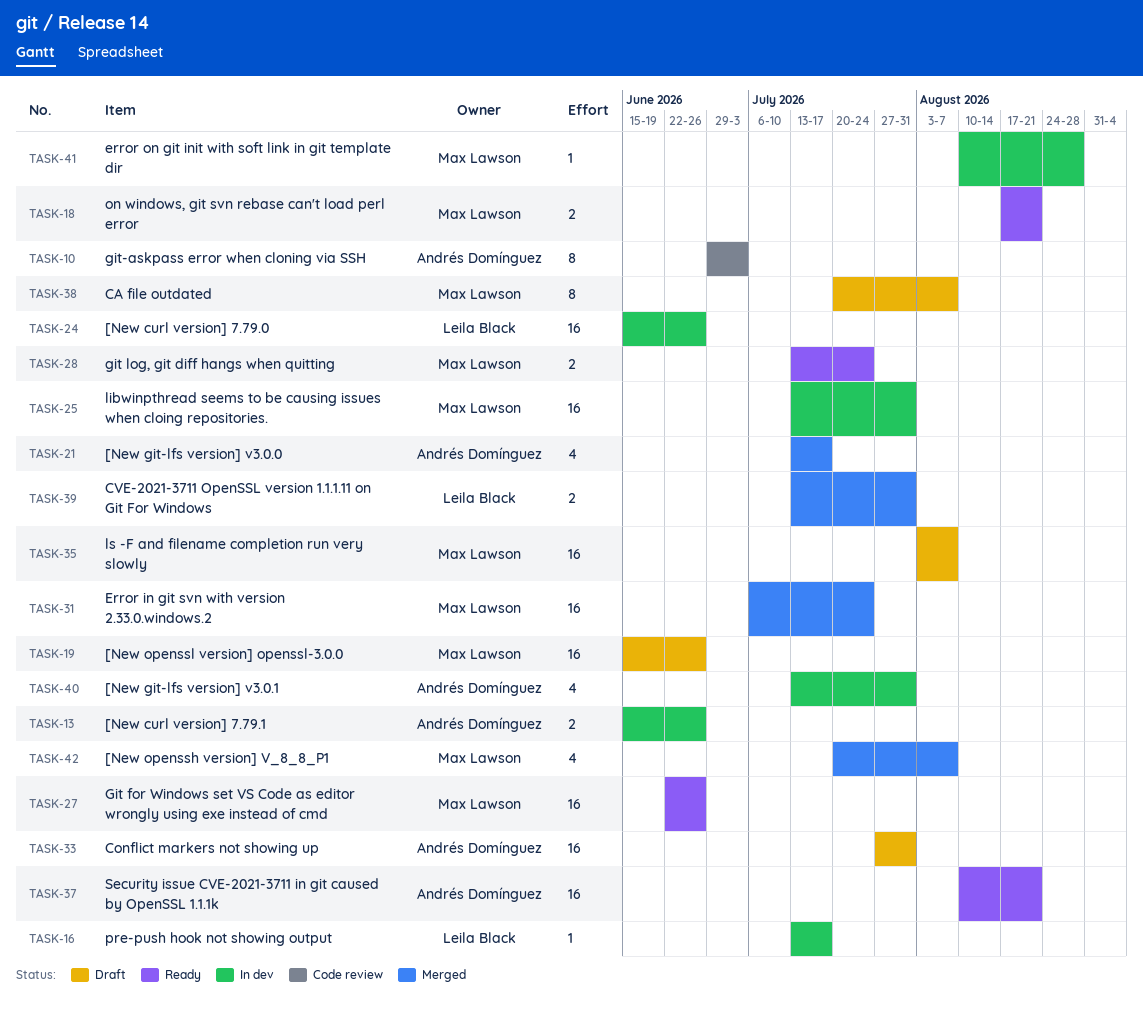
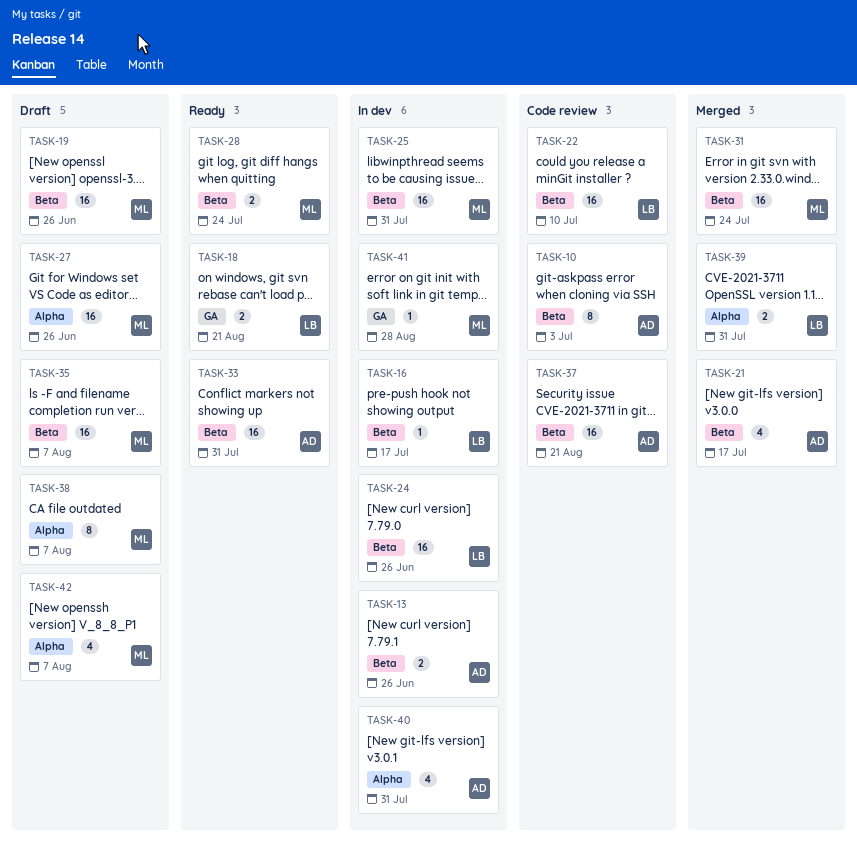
TASK-18, owner: Max Lawson -> Leila Black
TASK-22: none -> present
TASK-27, status: Ready -> Draft
TASK-33, status: Draft -> Ready
TASK-37, status: Ready -> Code review
TASK-42, status: Merged -> Draft

